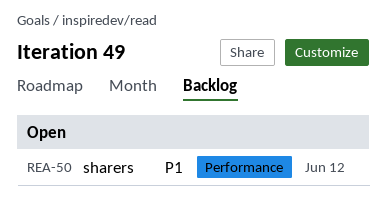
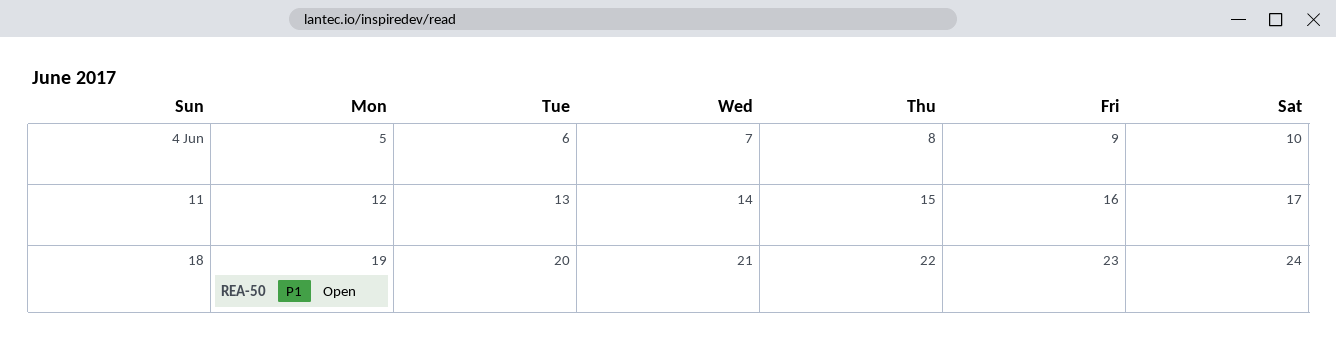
REA-50, due: Jun 12 -> Jun 19

